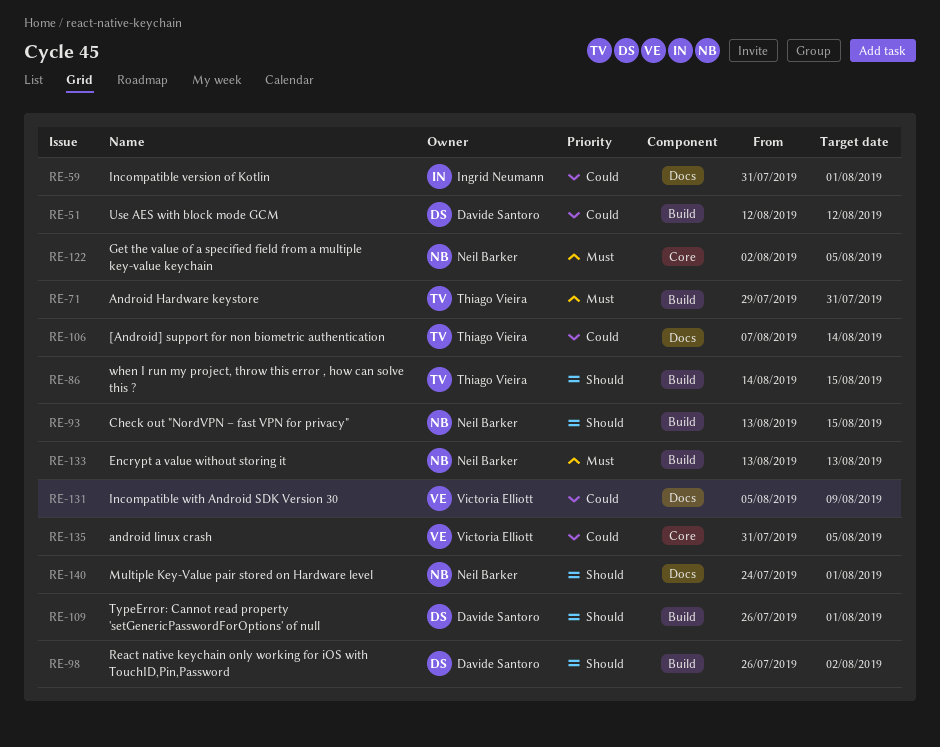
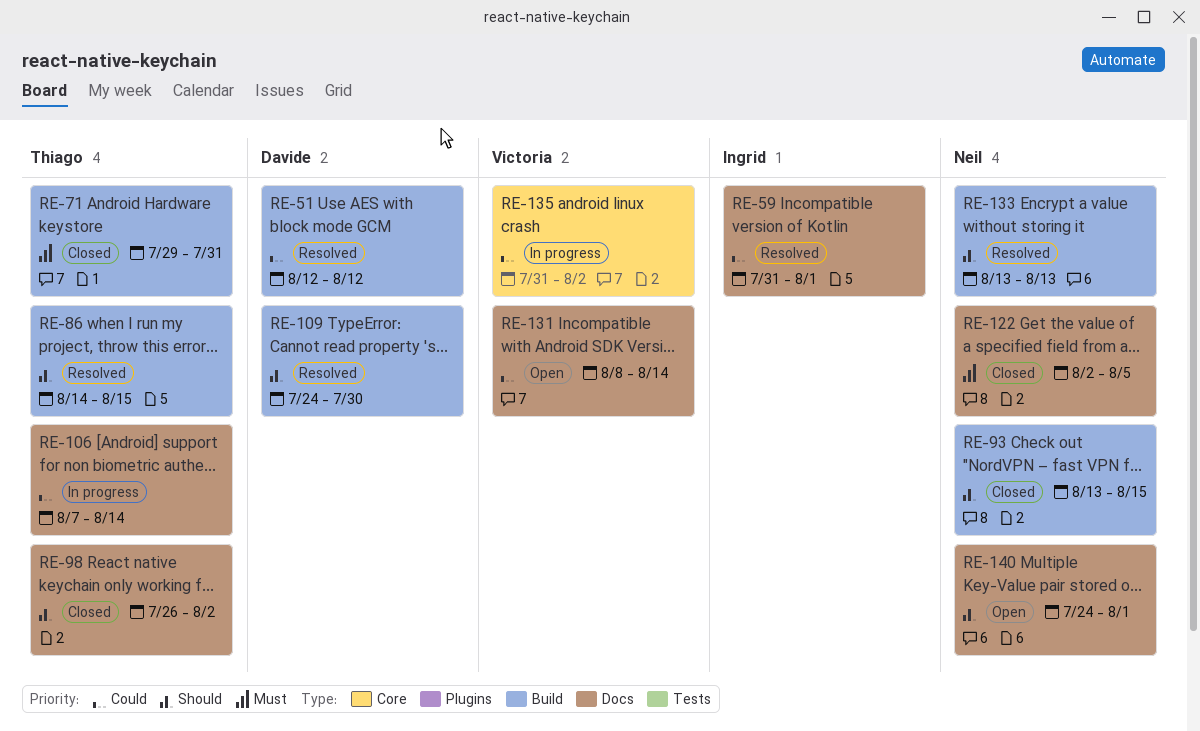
RE-98, owner: Davide Santoro -> Thiago Vieira
RE-98, label: Build -> Docs
RE-109, start: Jul 26 -> Jul 24
RE-109, due: Aug 1 -> Jul 30
RE-122, label: Core -> Docs
RE-131, start: Aug 5 -> Aug 8
RE-131, due: Aug 9 -> Aug 14
RE-133, priority: Must -> Should
RE-135, due: Aug 5 -> Aug 2

